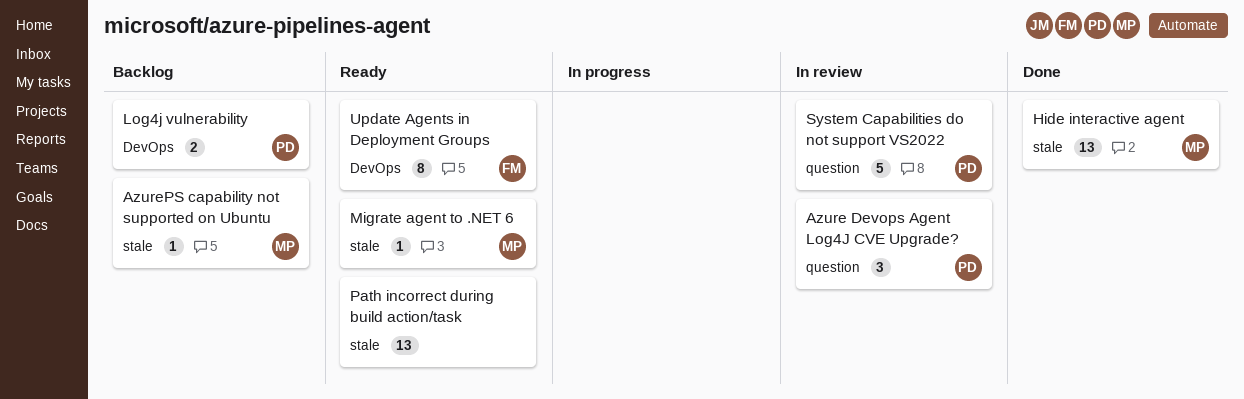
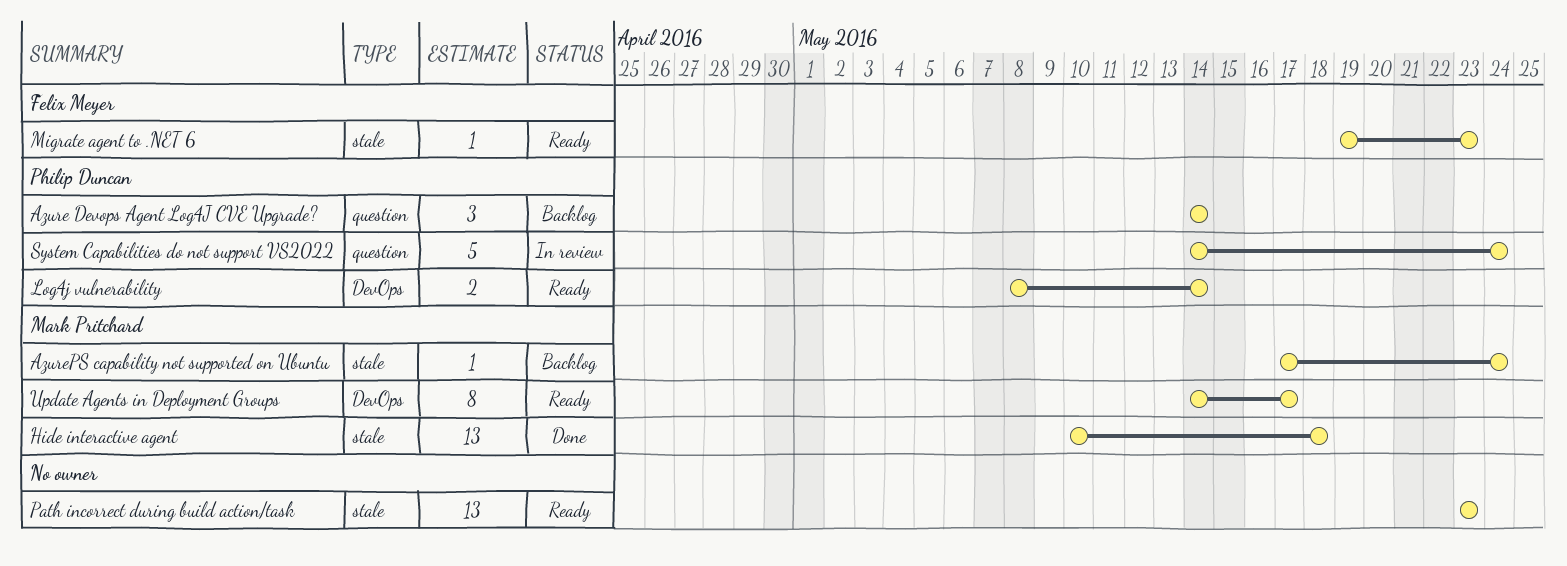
Azure Devops Agent Log4J CVE Upgrade?, status: In review -> Backlog
Log4j vulnerability, status: Backlog -> Ready
Migrate agent to .NET 6, owner: Mark Pritchard -> Felix Meyer
Update Agents in Deployment Groups, owner: Felix Meyer -> Mark Pritchard

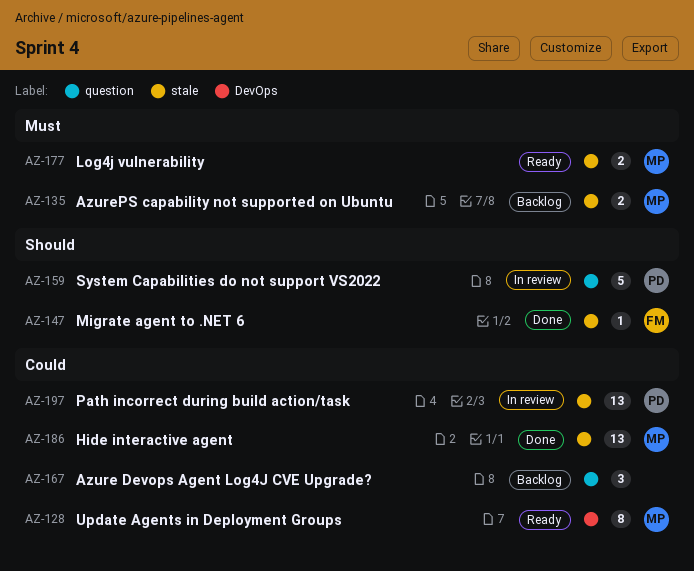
Azure Devops Agent Log4J CVE Upgrade?, owner: Philip Duncan -> none
AzurePS capability not supported on Ubuntu, estimate: 1 -> 2
Log4j vulnerability, owner: Philip Duncan -> Mark Pritchard
Log4j vulnerability, label: DevOps -> stale
Migrate agent to .NET 6, status: Ready -> Done
Path incorrect during build action/task, status: Ready -> In review
Path incorrect during build action/task, owner: none -> Philip Duncan

